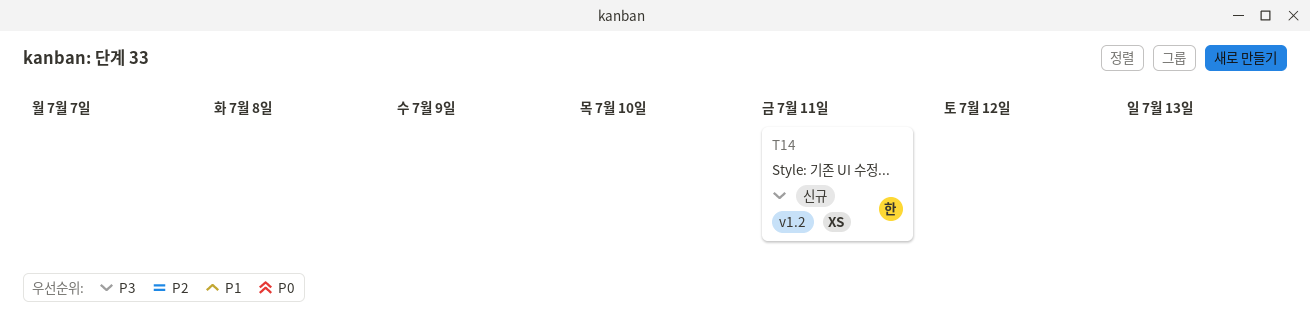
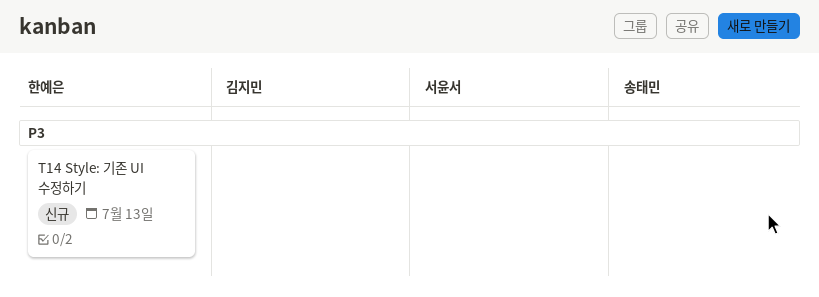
T14, due: Jul 11 -> Jul 13

